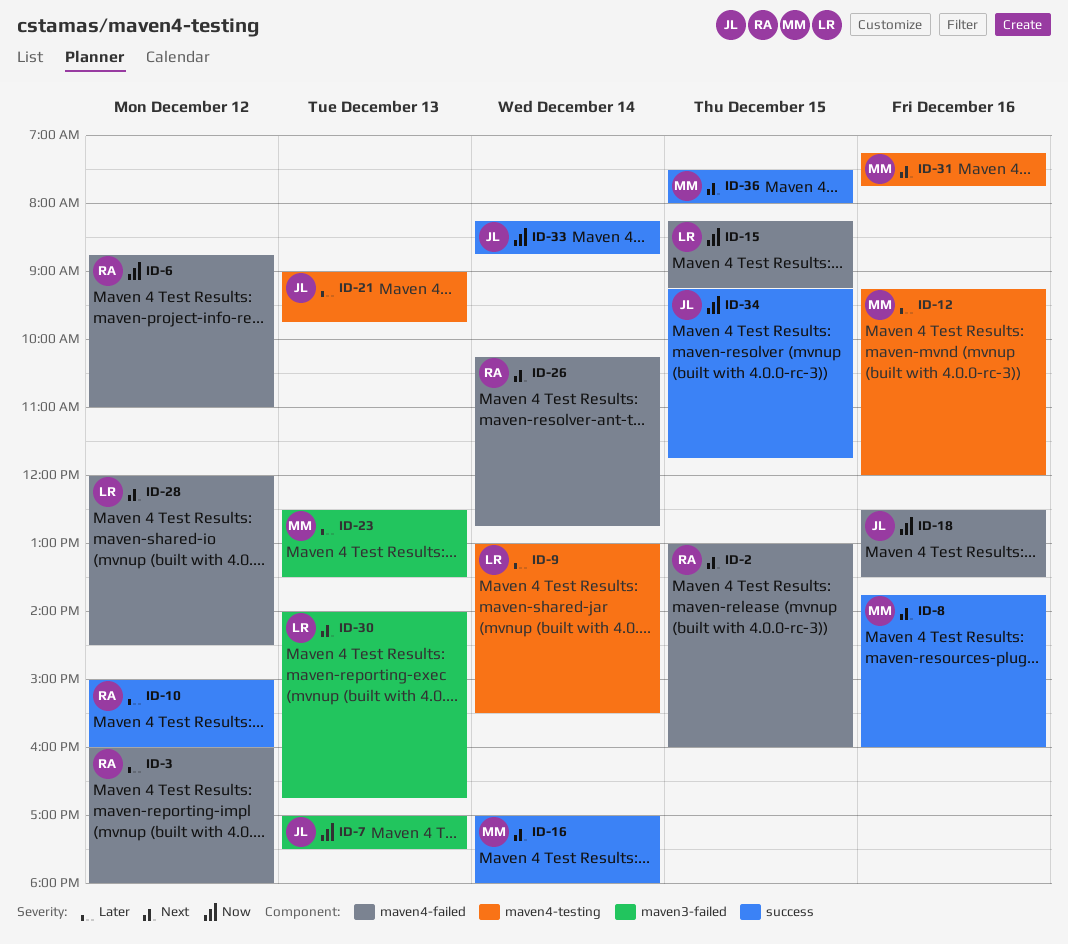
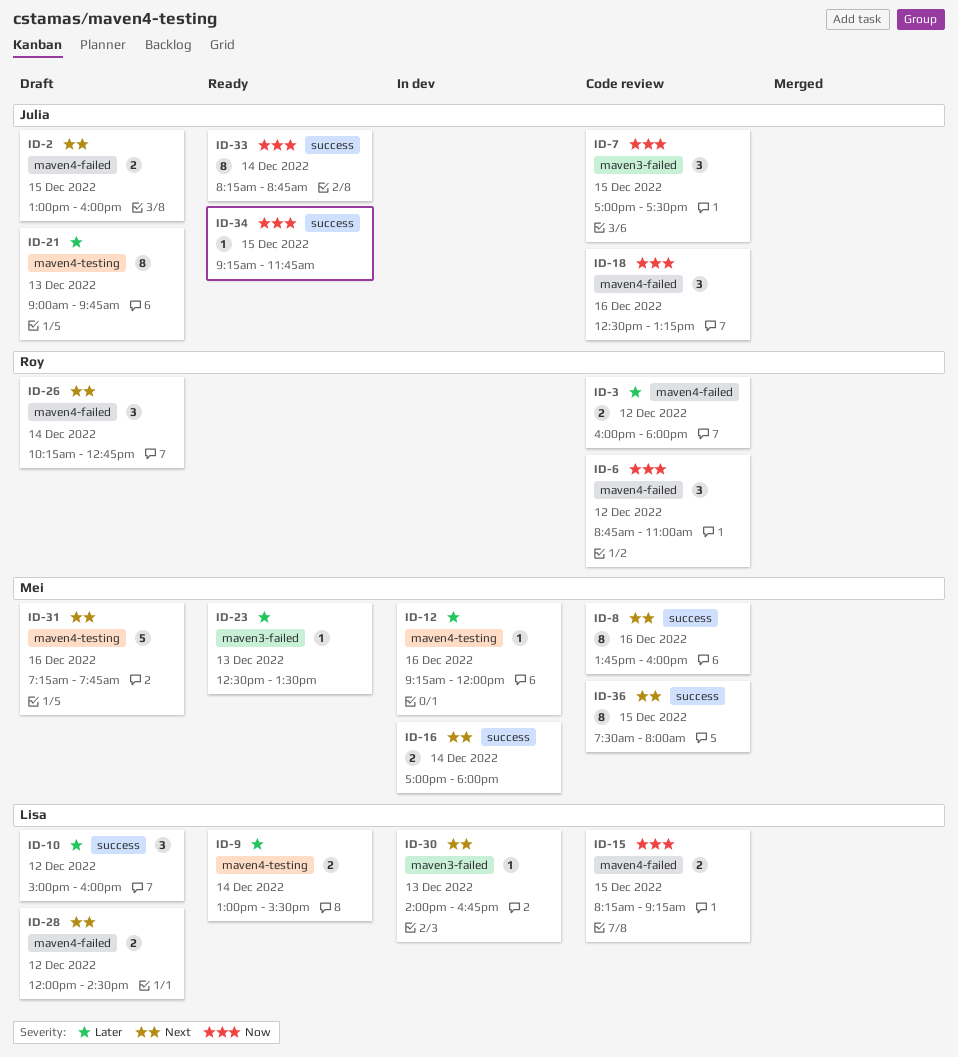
ID-2, owner: Roy -> Julia
ID-7, day: Dec 13 -> Dec 15
ID-10, owner: Roy -> Lisa
ID-18, ends: 13:30 -> 13:15

